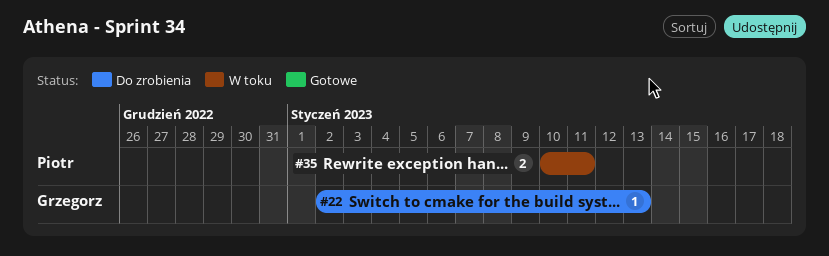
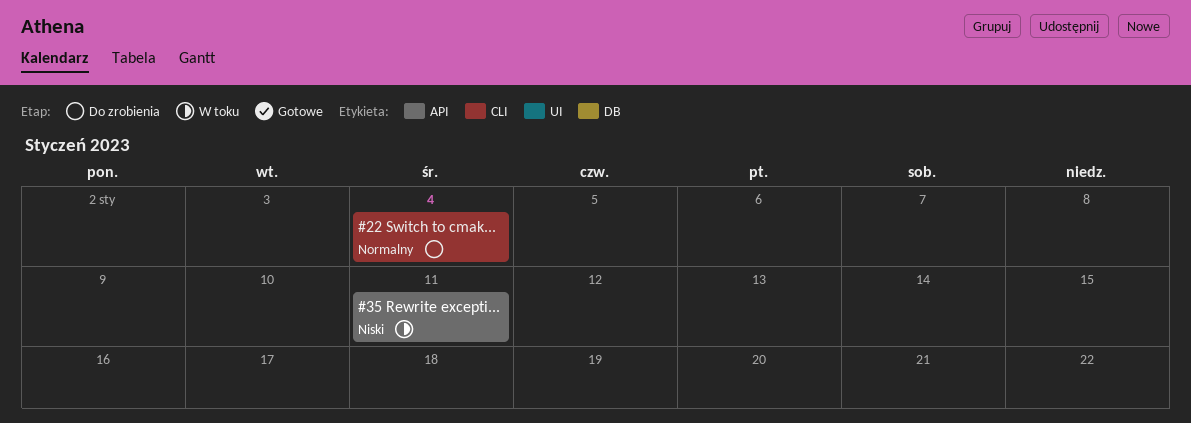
#22, due: Jan 13 -> Jan 4

